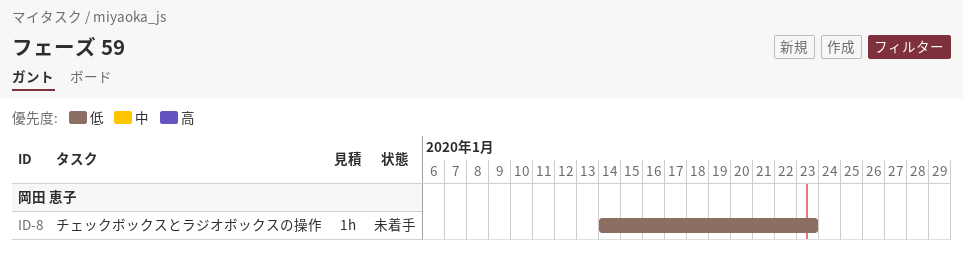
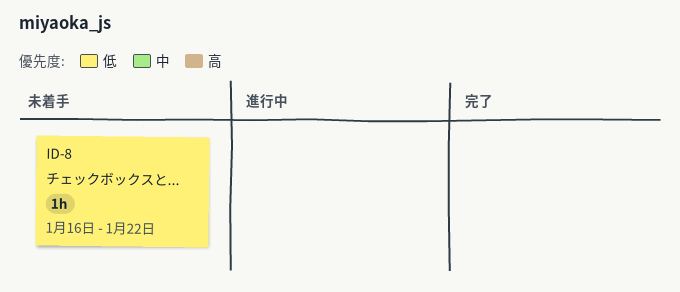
ID-8, start: Jan 14 -> Jan 16
ID-8, due: Jan 23 -> Jan 22

